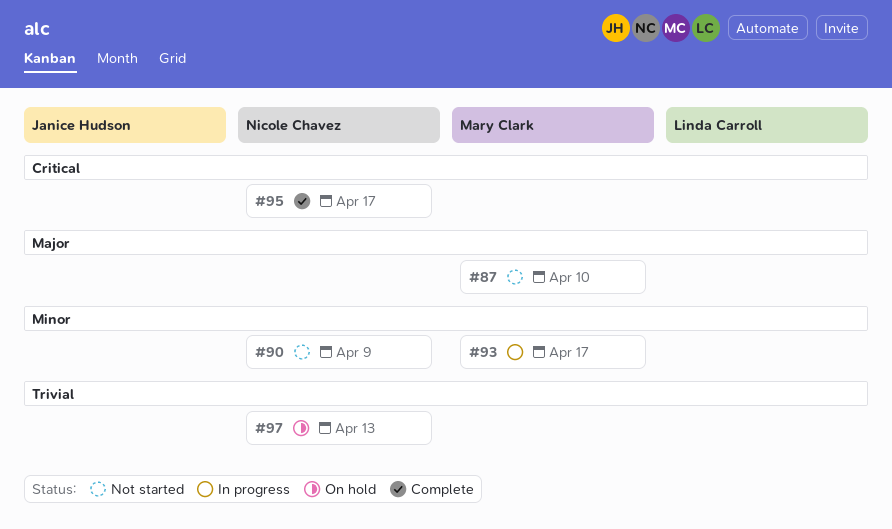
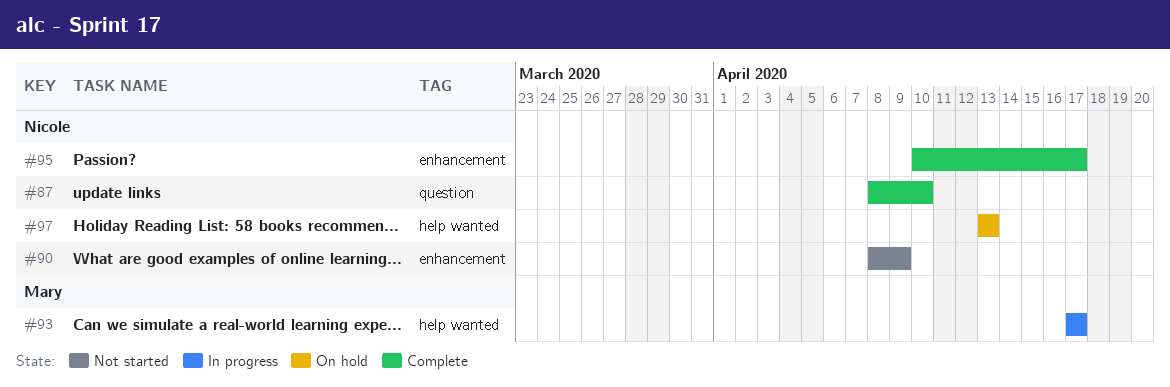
#87, status: Not started -> Complete
#87, owner: Mary Clark -> Nicole Chavez

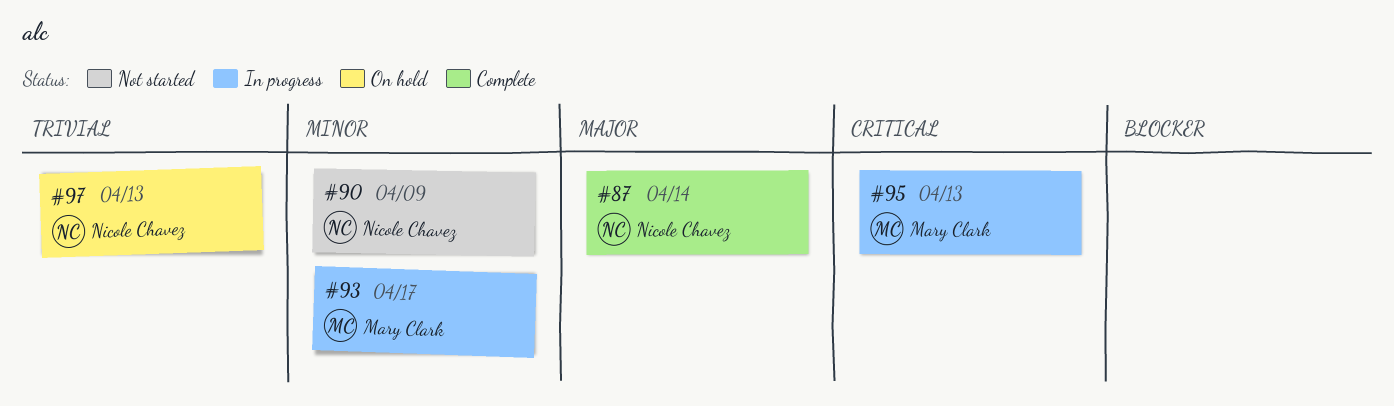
#87, due: Apr 10 -> Apr 14
#95, status: Complete -> In progress
#95, owner: Nicole Chavez -> Mary Clark
#95, due: Apr 17 -> Apr 13

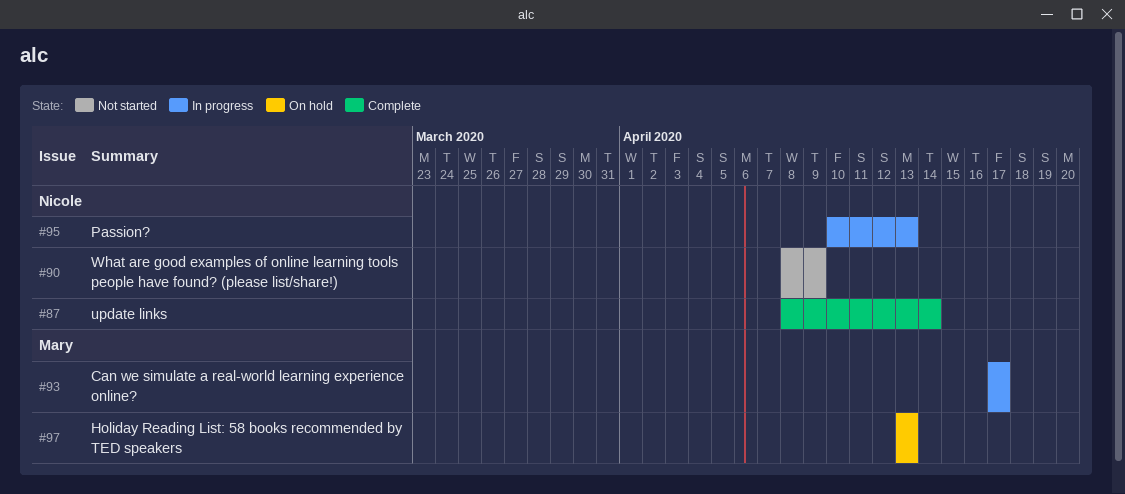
#95, owner: Mary Clark -> Nicole Chavez
#97, owner: Nicole Chavez -> Mary Clark

